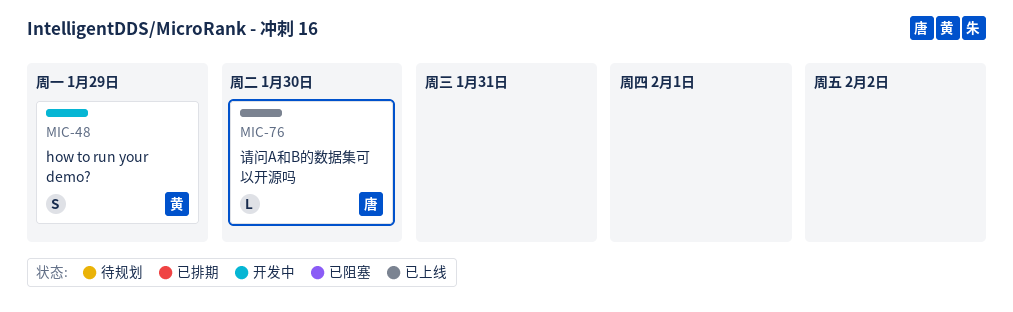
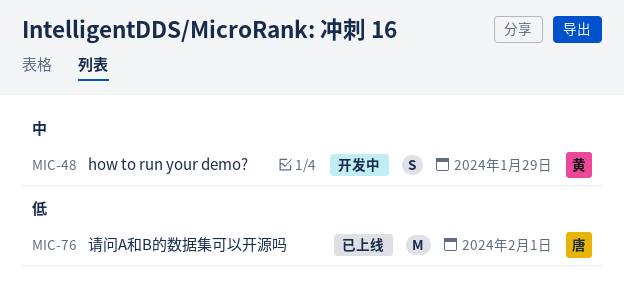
MIC-76, estimate: L -> M
MIC-76, due: Jan 30 -> Feb 1

